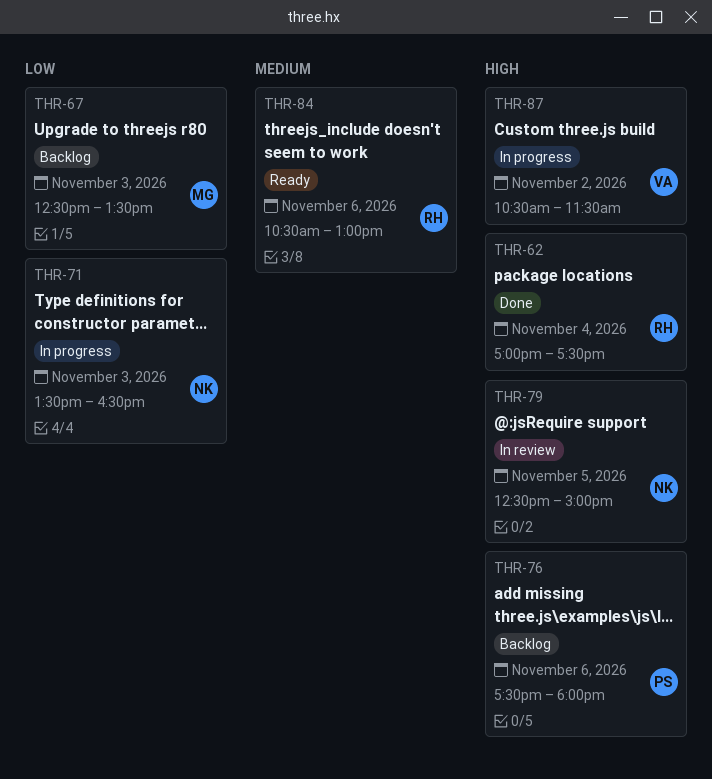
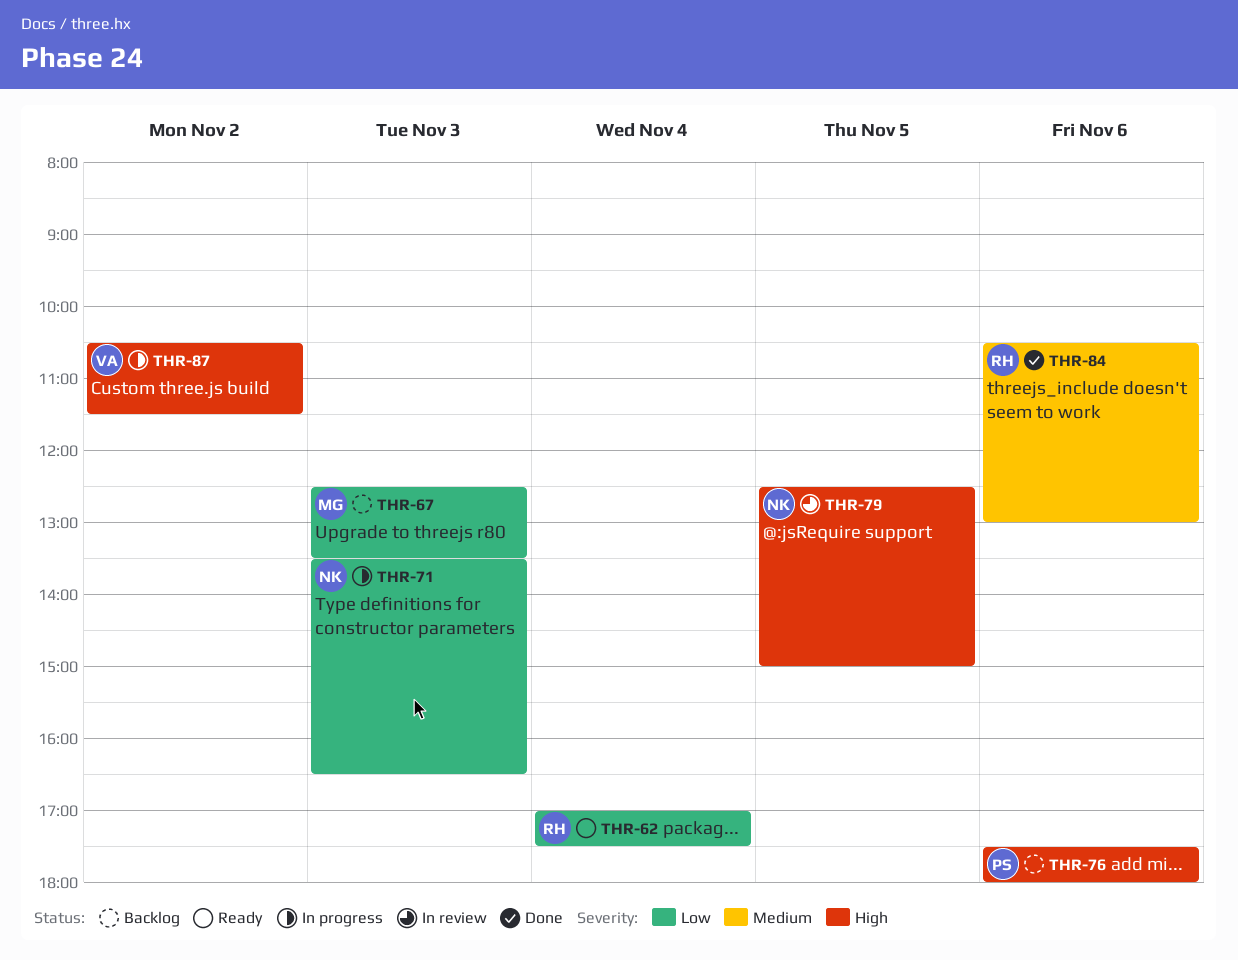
THR-62, status: Done -> Ready
THR-62, priority: High -> Low
THR-84, status: Ready -> Done

